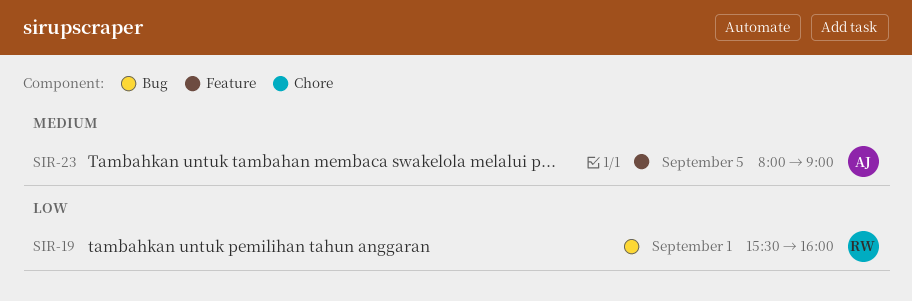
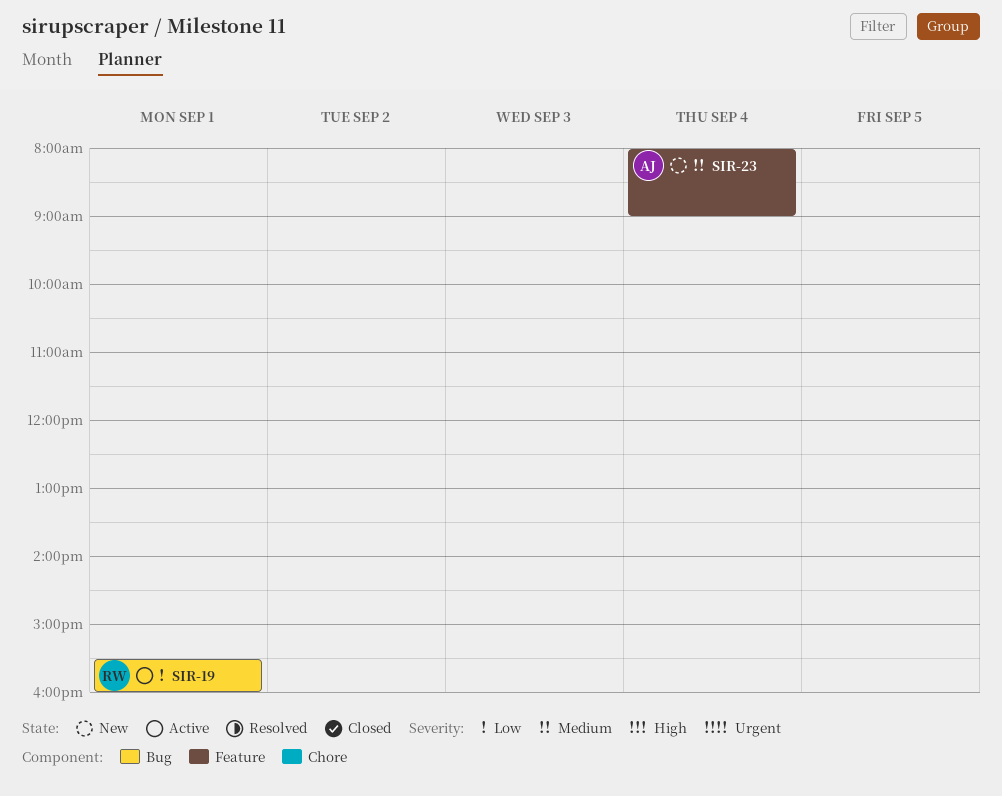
SIR-23, day: Sep 5 -> Sep 4

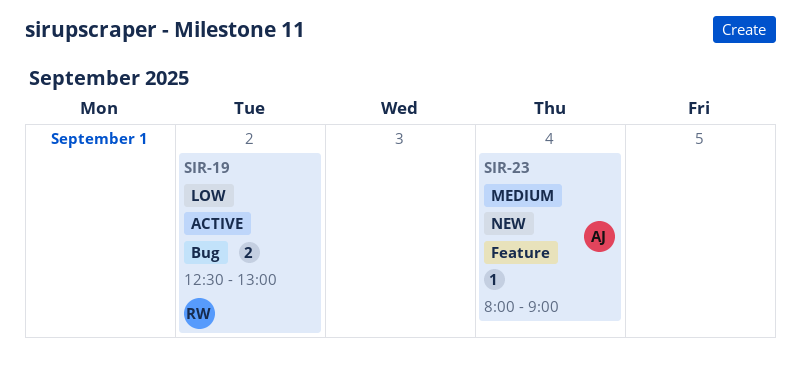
SIR-19, day: Sep 1 -> Sep 2
SIR-19, begins: 15:30 -> 12:30
SIR-19, ends: 16:00 -> 13:00

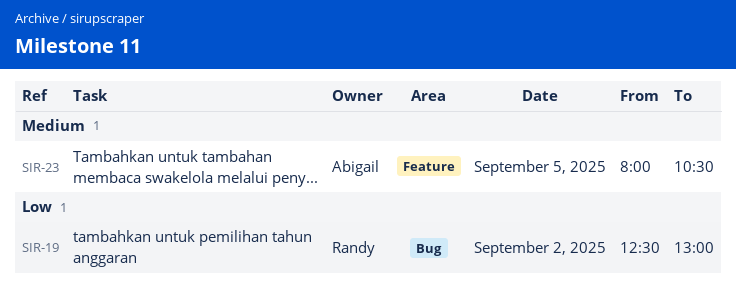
SIR-23, day: Sep 4 -> Sep 5
SIR-23, ends: 09:00 -> 10:30

